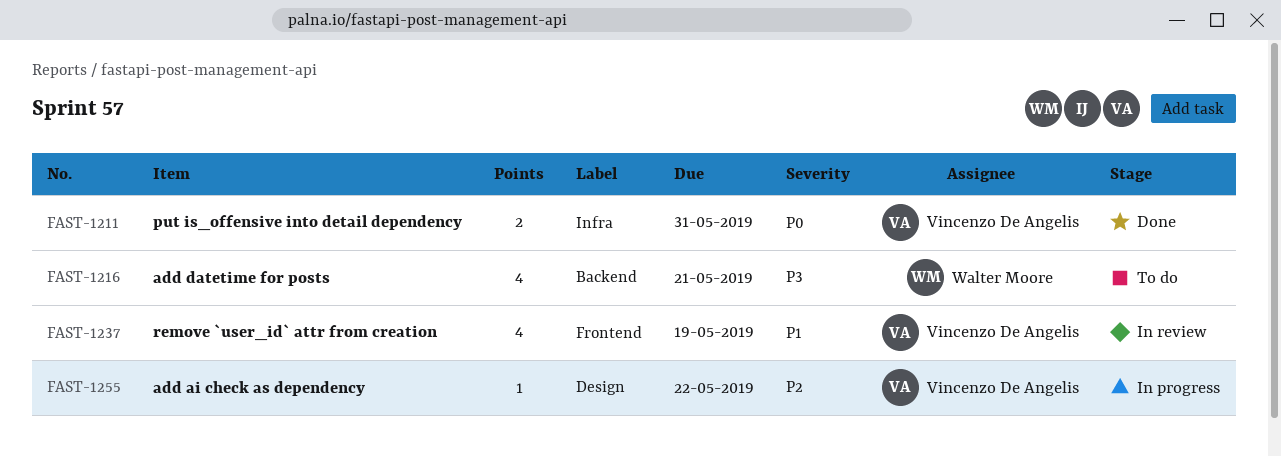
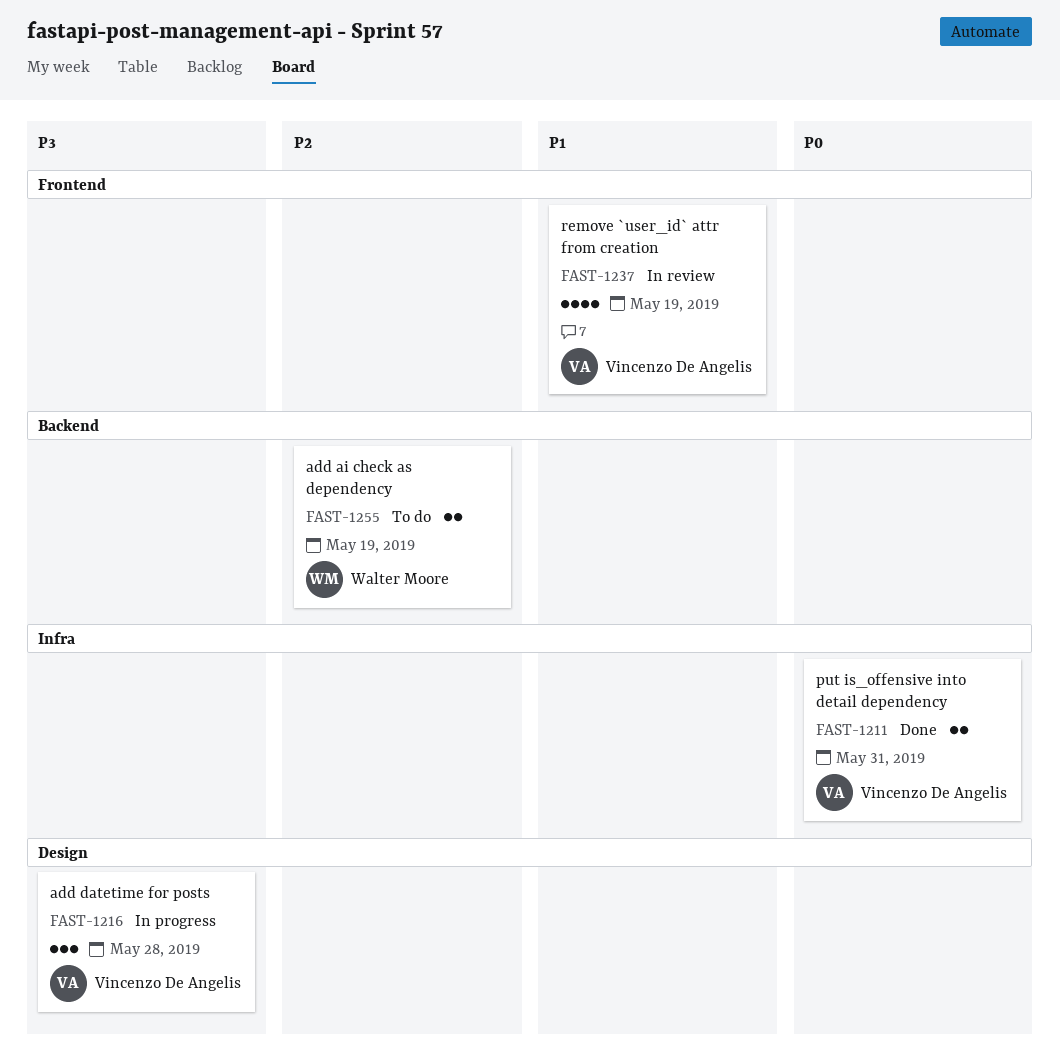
FAST-1216, status: To do -> In progress
FAST-1216, owner: Walter Moore -> Vincenzo De Angelis
FAST-1216, label: Backend -> Design
FAST-1216, estimate: 4 -> 3
FAST-1216, due: May 21 -> May 28
FAST-1255, status: In progress -> To do
FAST-1255, owner: Vincenzo De Angelis -> Walter Moore
FAST-1255, label: Design -> Backend
FAST-1255, estimate: 1 -> 2
FAST-1255, due: May 22 -> May 19

